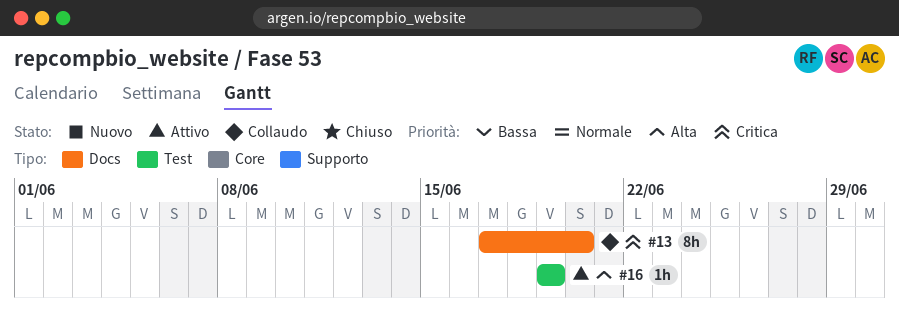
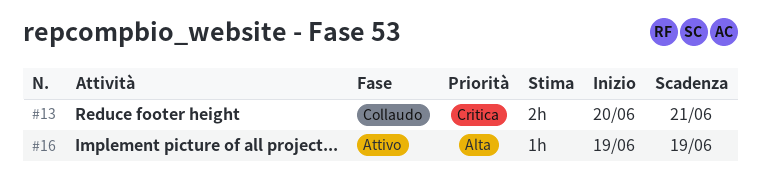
#13, estimate: 8h -> 2h
#13, start: Jun 17 -> Jun 20
#13, due: Jun 20 -> Jun 21

